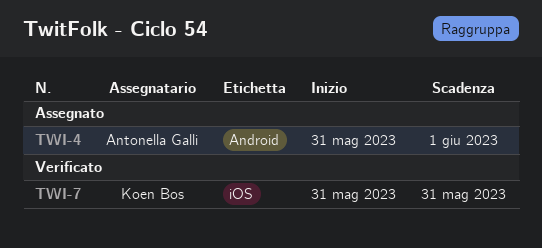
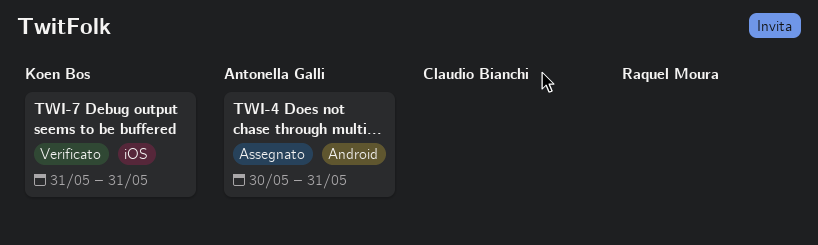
TWI-4, start: May 31 -> May 30
TWI-4, due: Jun 1 -> May 31

